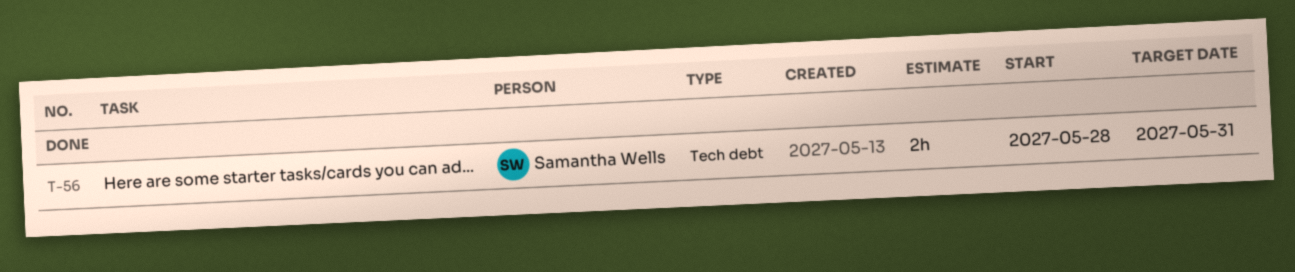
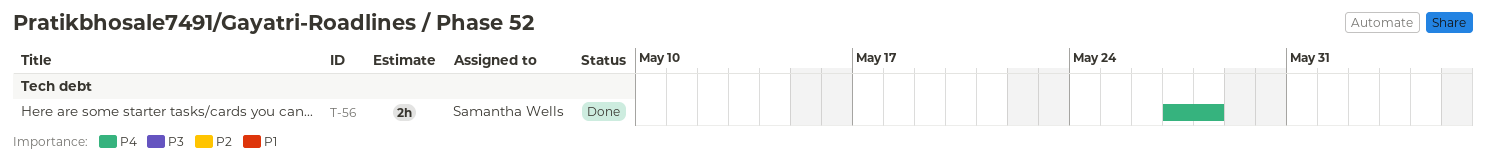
T-56, start: May 28 -> May 27
T-56, due: May 31 -> May 28

